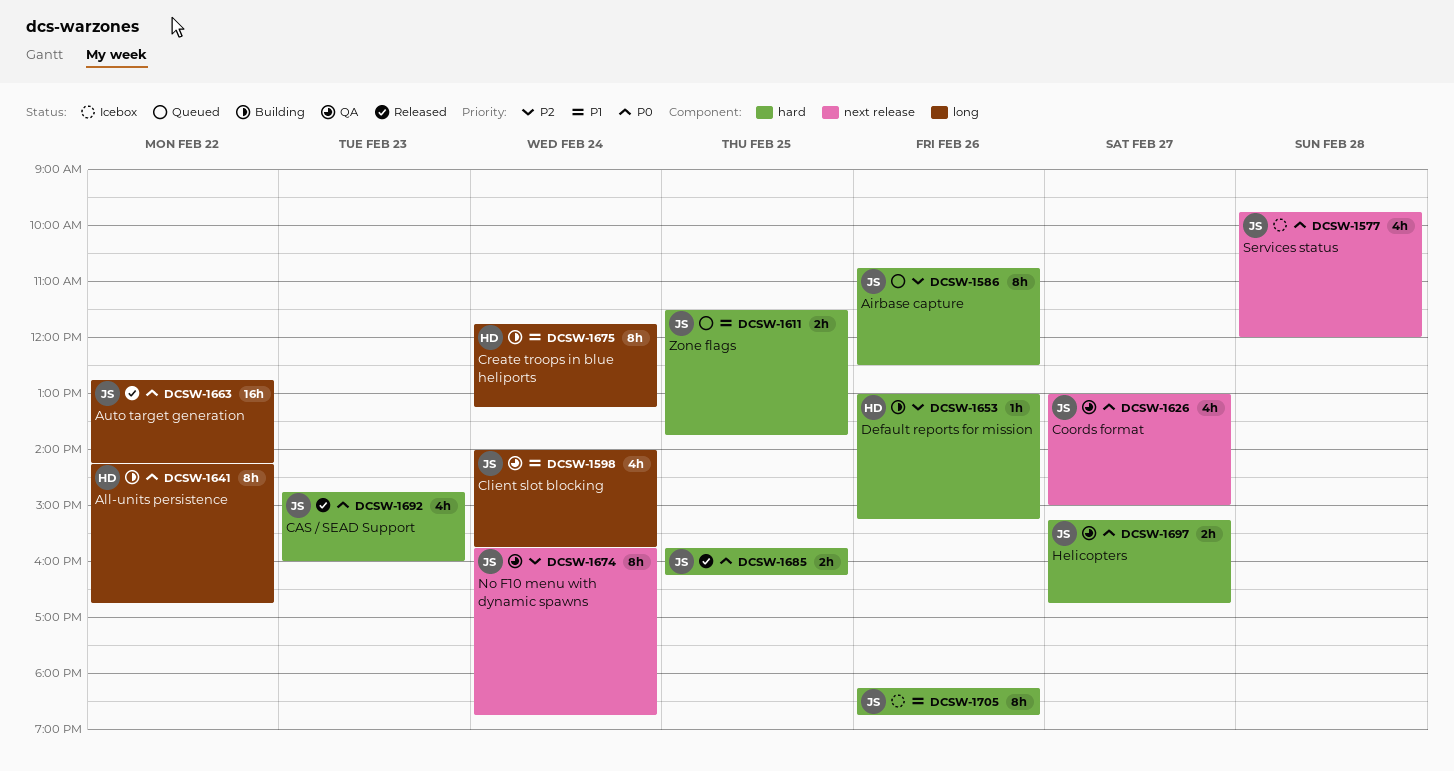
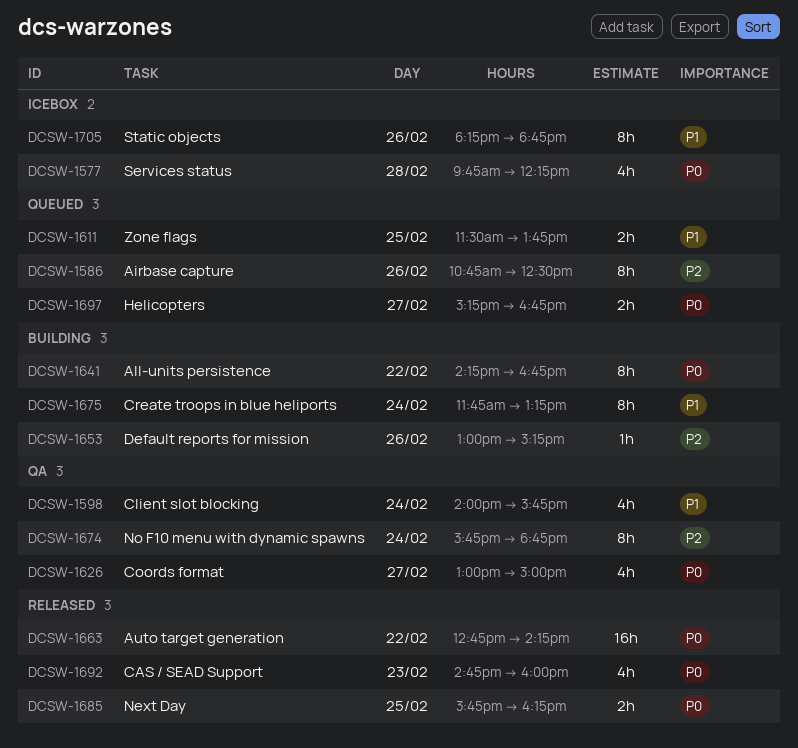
DCSW-1577, ends: 12:00 -> 12:15
DCSW-1697, status: QA -> Queued

